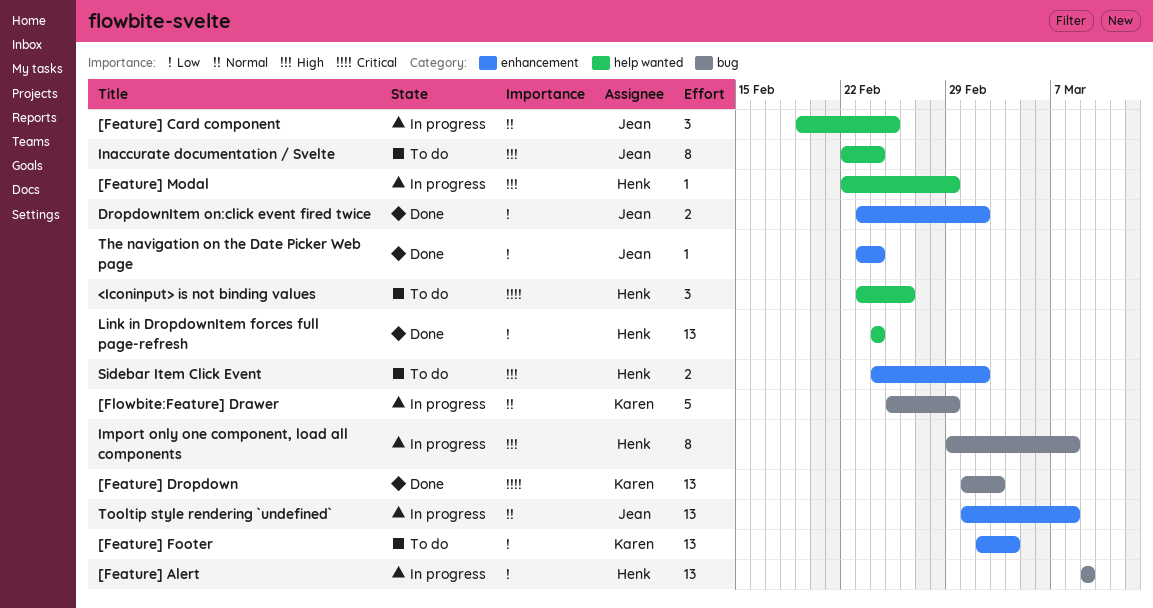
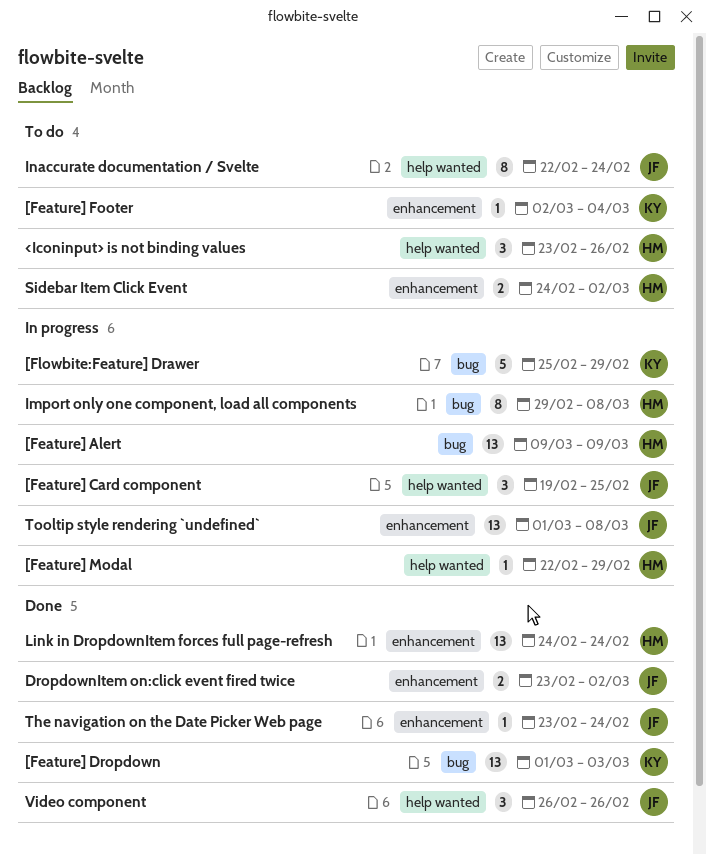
[Feature] Footer, estimate: 13 -> 1
Link in DropdownItem forces full page-refresh, label: help wanted -> enhancement
Video component: none -> present

